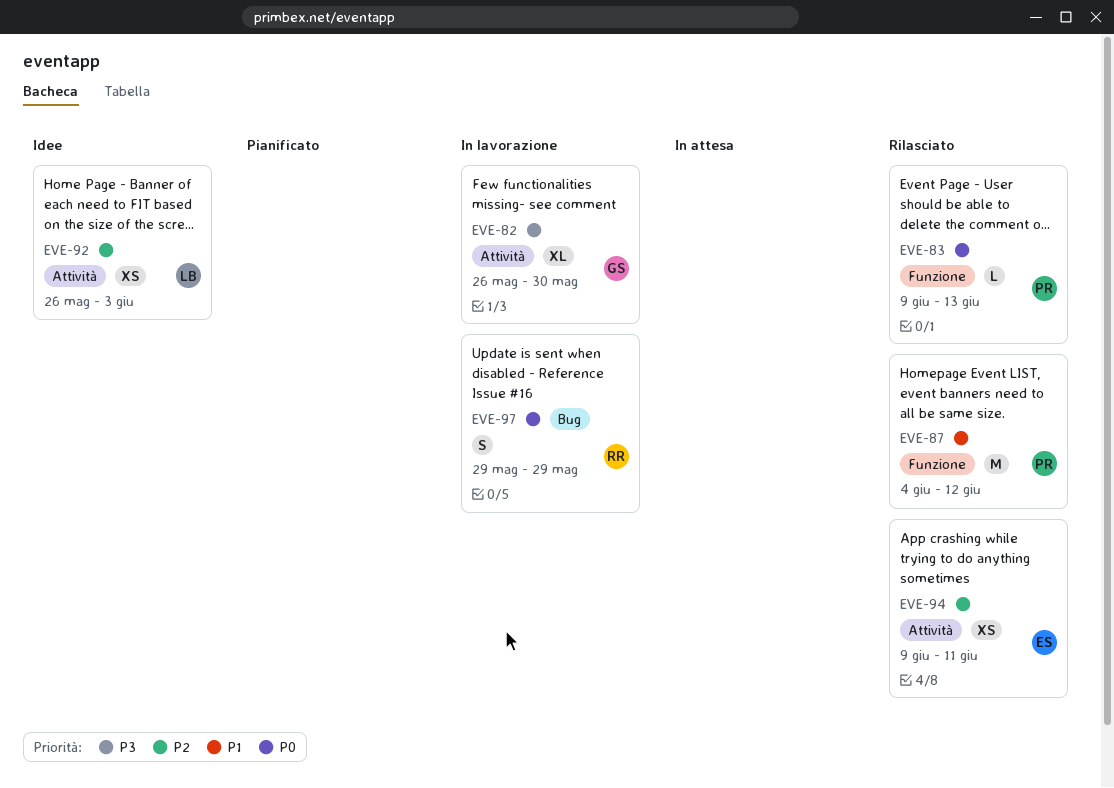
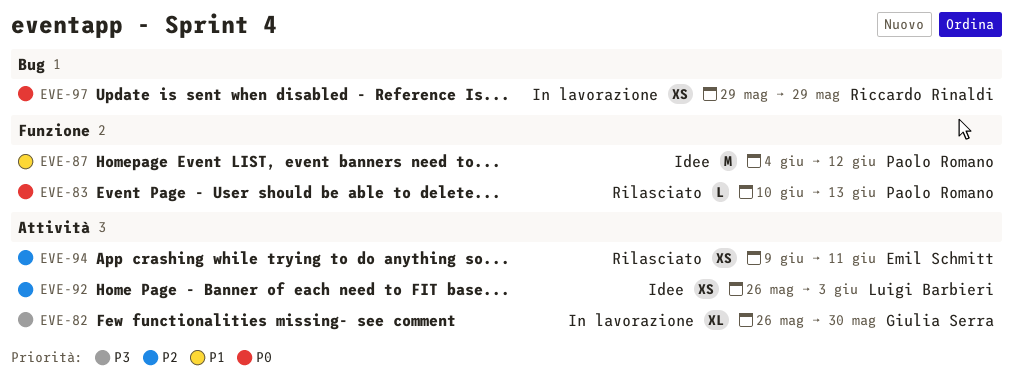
EVE-83, start: Jun 9 -> Jun 10
EVE-87, status: Rilasciato -> Idee
EVE-97, estimate: S -> XS

